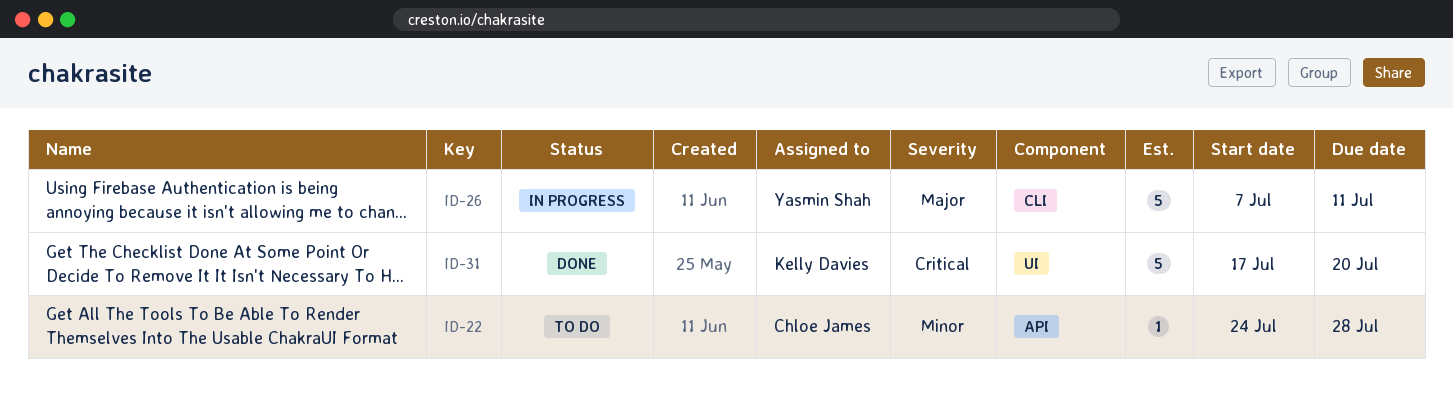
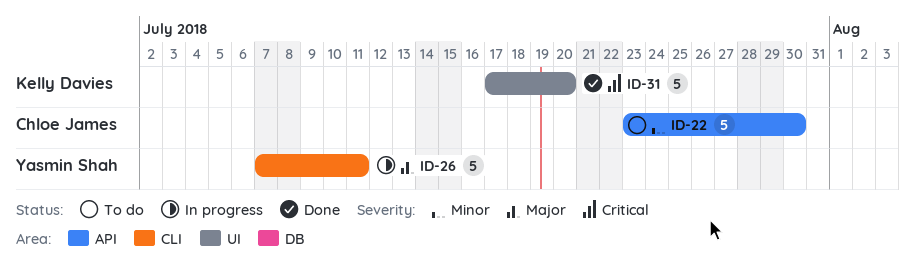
ID-22, estimate: 1 -> 5
ID-22, start: Jul 24 -> Jul 23
ID-22, due: Jul 28 -> Jul 30

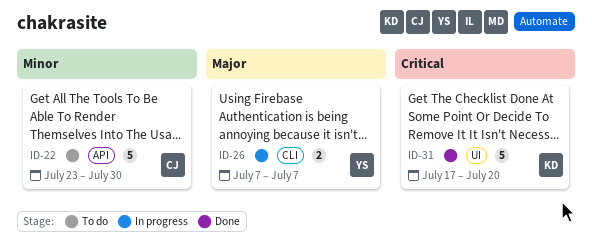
ID-26, estimate: 5 -> 2
ID-26, due: Jul 11 -> Jul 7

